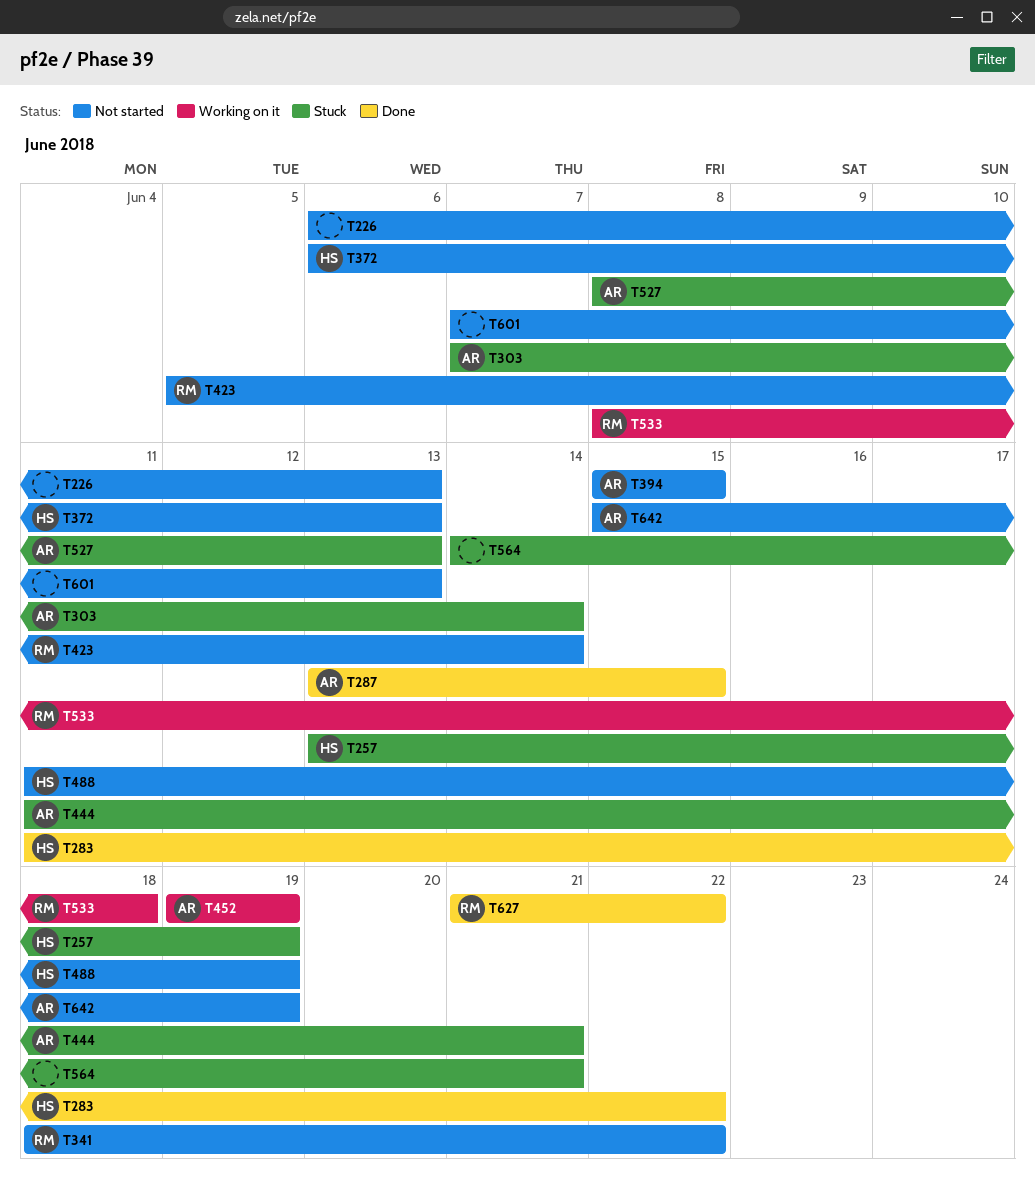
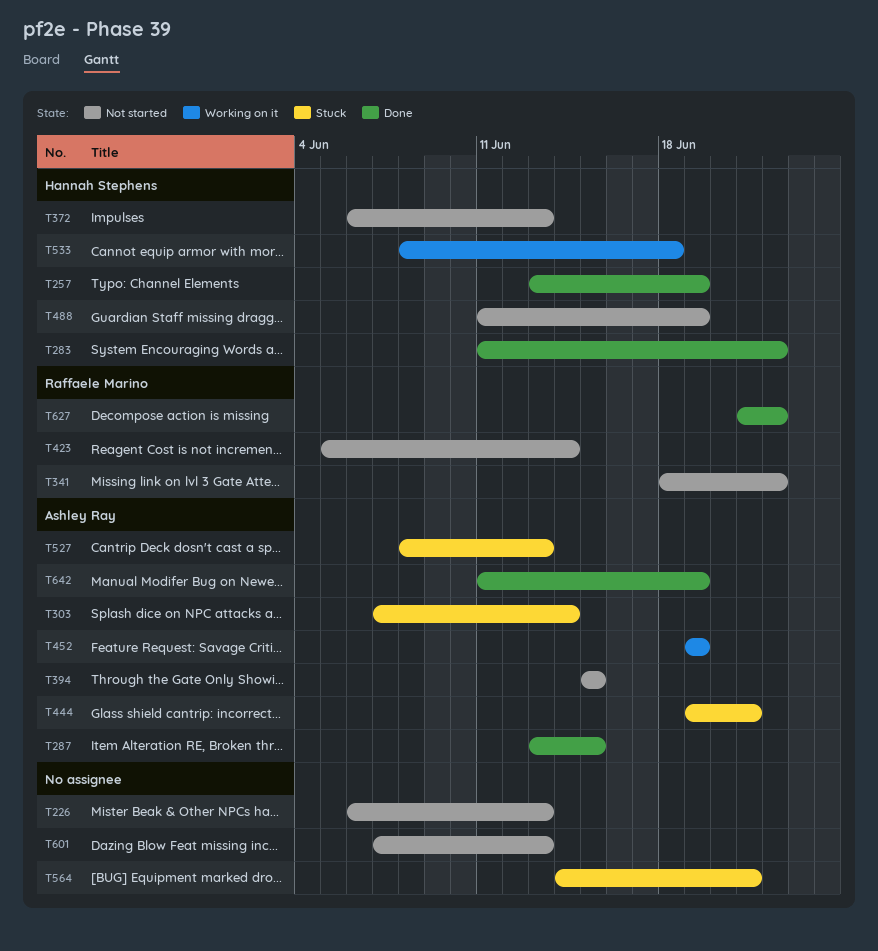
T257, status: Stuck -> Done
T444, start: Jun 11 -> Jun 19
T533, owner: Raffaele Marino -> Hannah Stephens
T642, status: Not started -> Done
T642, start: Jun 15 -> Jun 11

